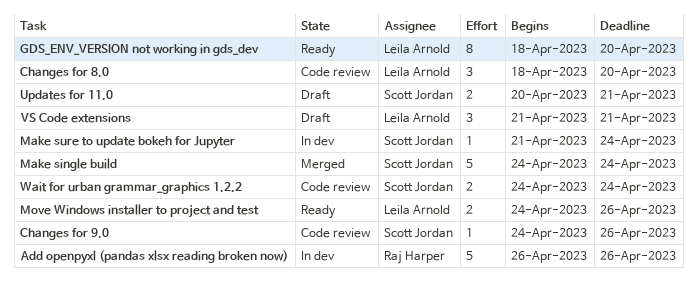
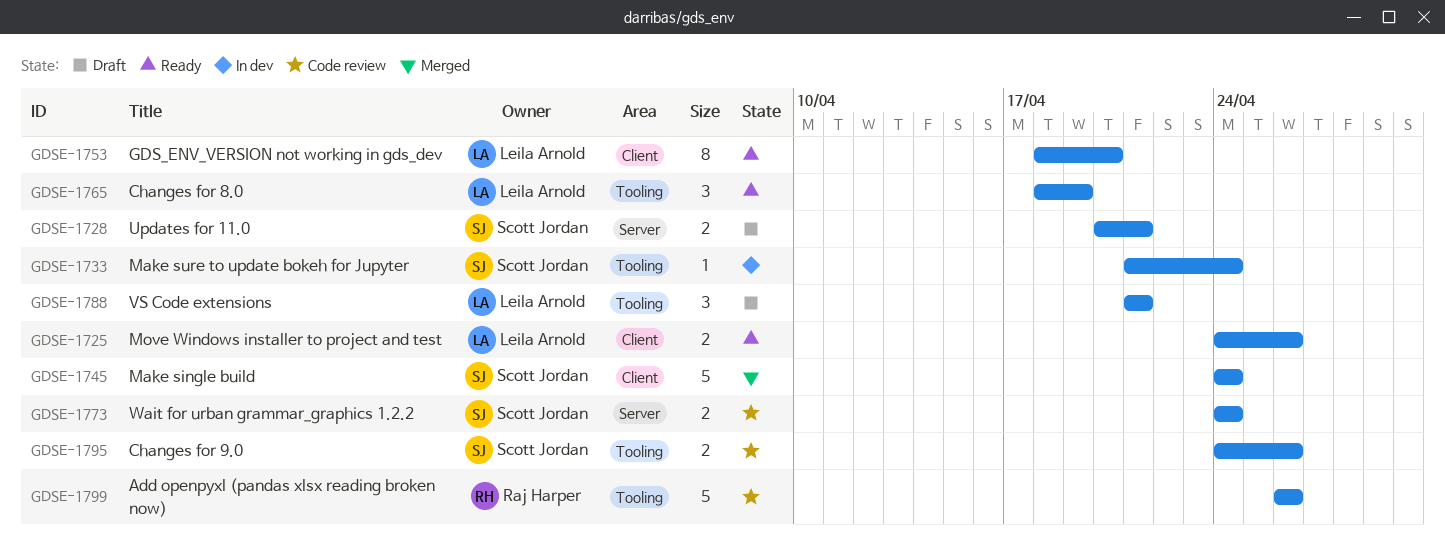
Add openpyxl (pandas xlsx reading broken now), status: In dev -> Code review
Changes for 8.0, status: Code review -> Ready
Changes for 8.0, due: Apr 20 -> Apr 19
Changes for 9.0, estimate: 1 -> 2

